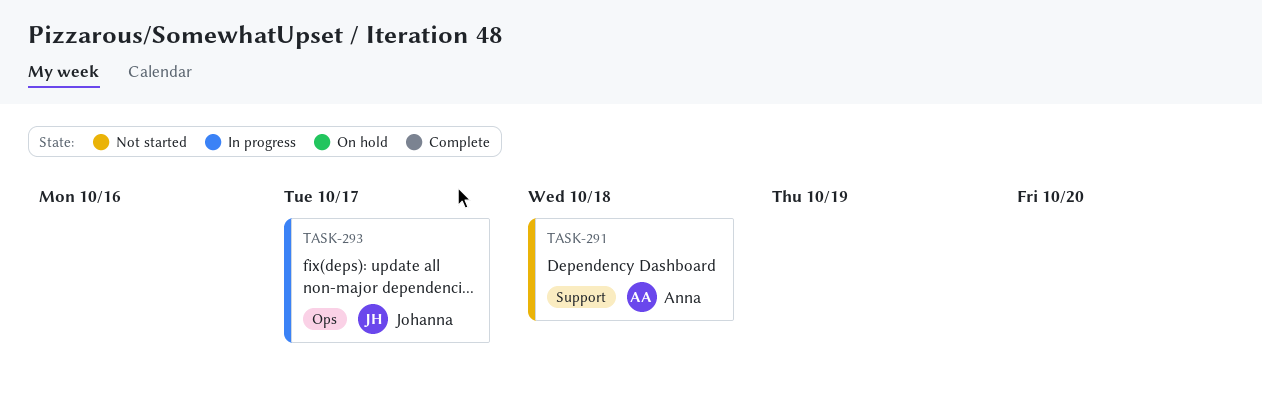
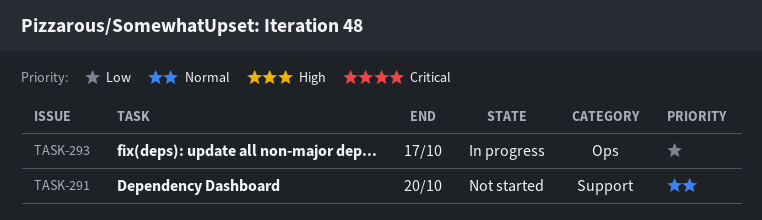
TASK-291, due: Oct 18 -> Oct 20

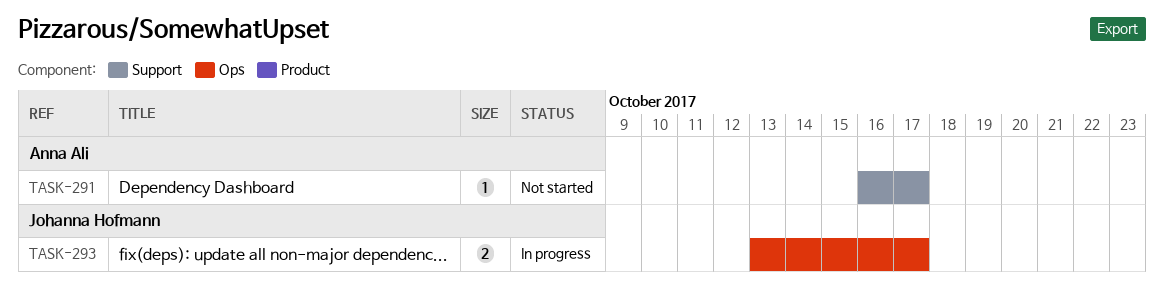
TASK-291, due: Oct 20 -> Oct 17

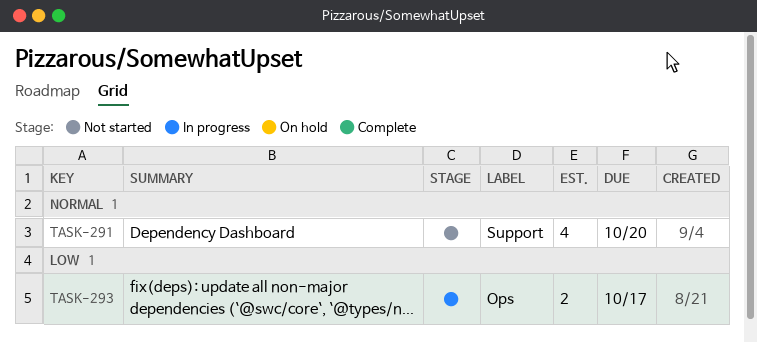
TASK-291, estimate: 1 -> 4
TASK-291, due: Oct 17 -> Oct 20

